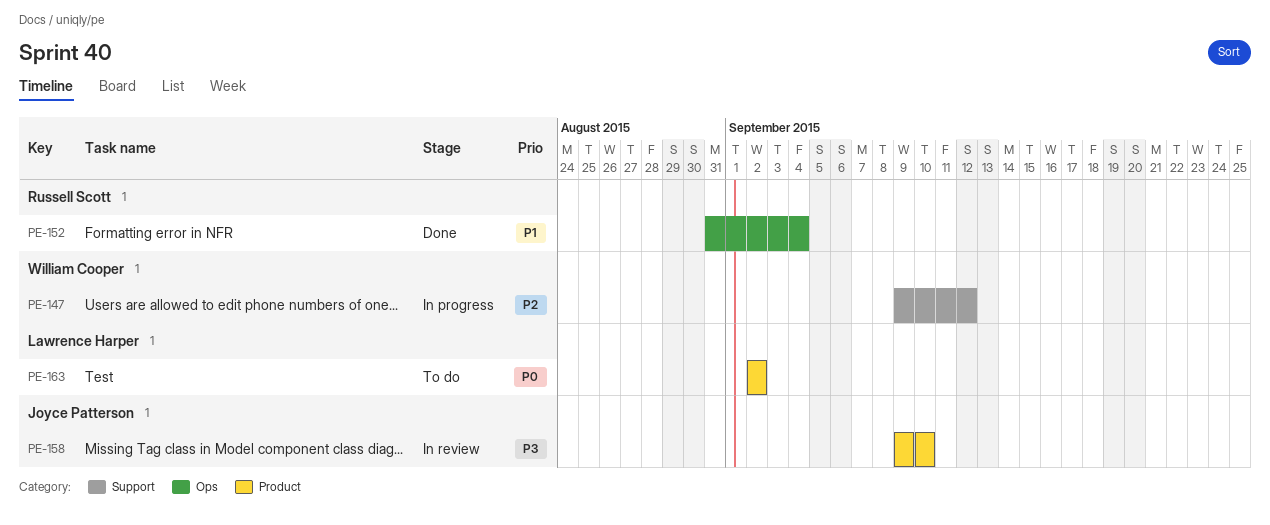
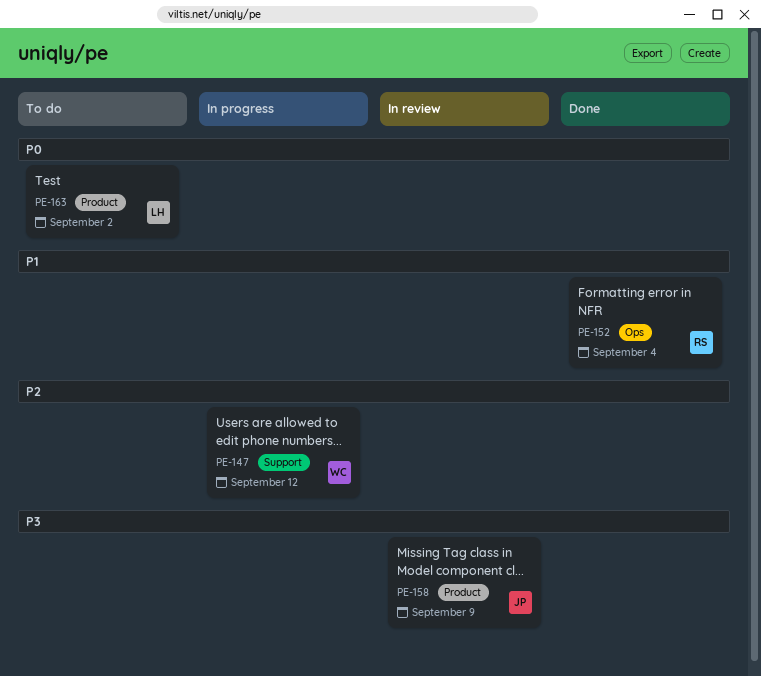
PE-158, due: Sep 10 -> Sep 9

